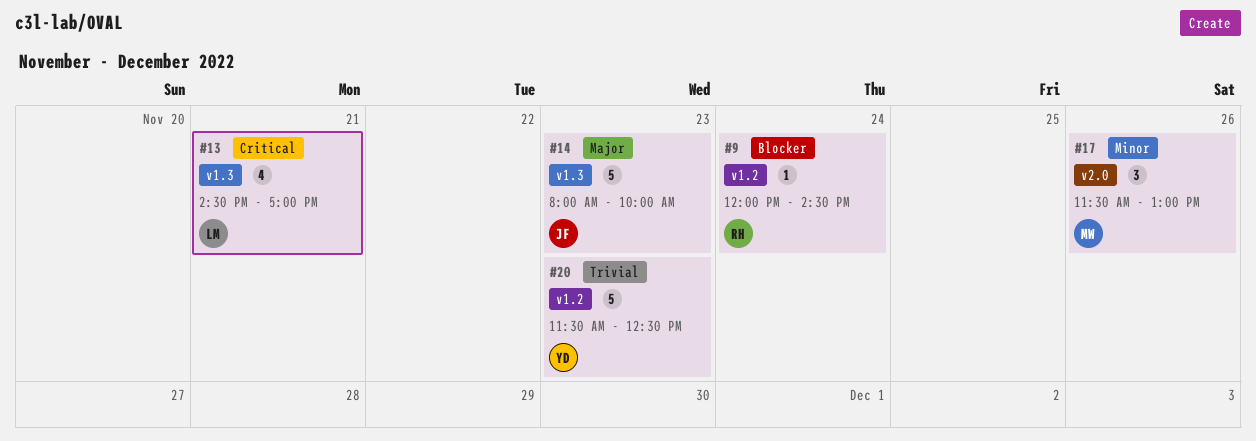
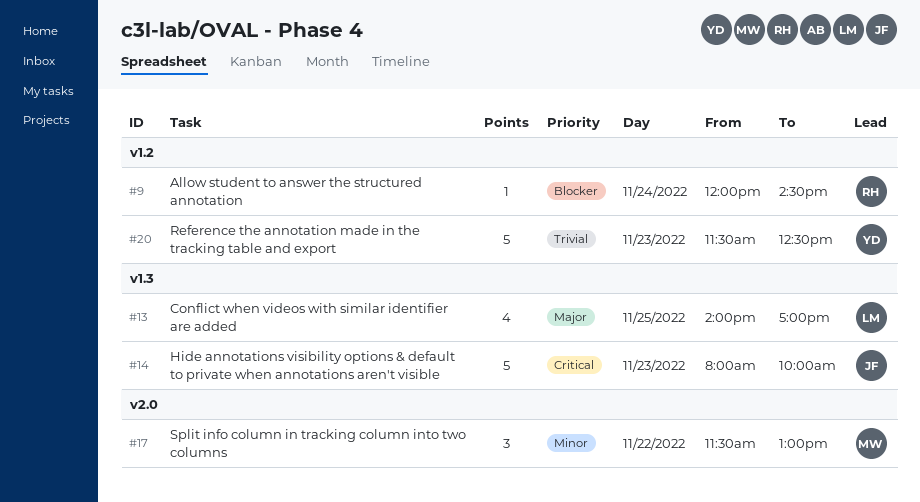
#13, priority: Critical -> Major
#13, day: Nov 21 -> Nov 25
#13, begins: 14:30 -> 14:00
#14, priority: Major -> Critical
#17, day: Nov 26 -> Nov 22

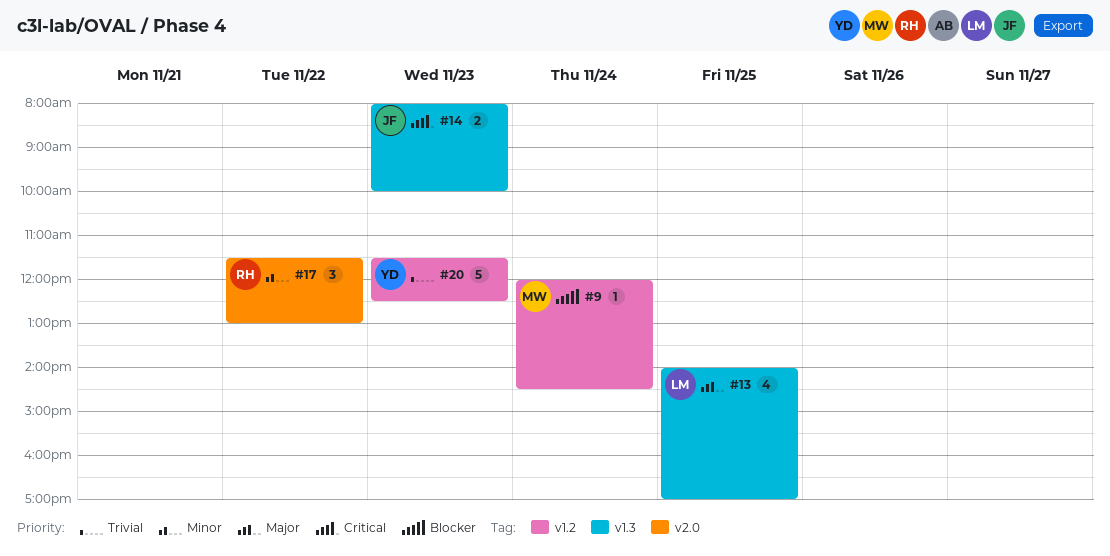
#9, owner: RH -> MW
#14, estimate: 5 -> 2
#17, owner: MW -> RH

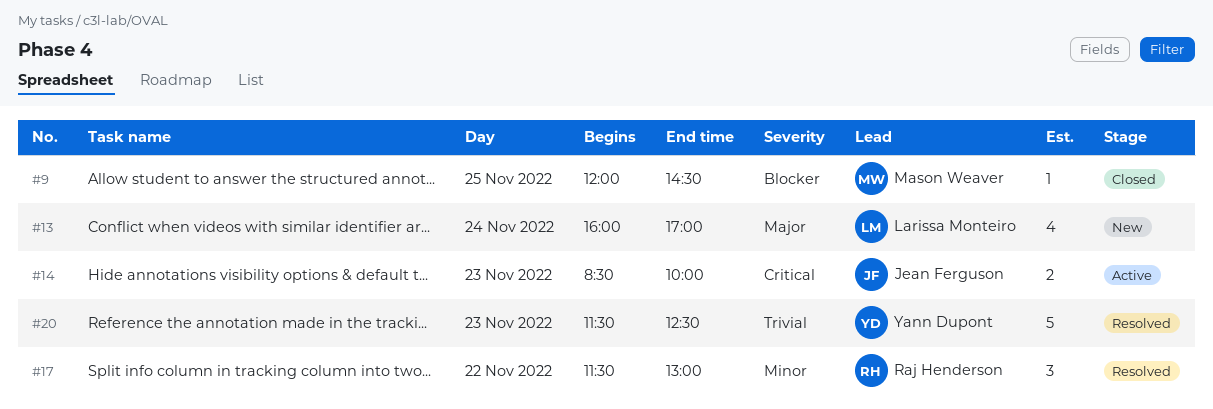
#9, day: Nov 24 -> Nov 25
#13, day: Nov 25 -> Nov 24
#13, begins: 14:00 -> 16:00
#14, begins: 08:00 -> 08:30

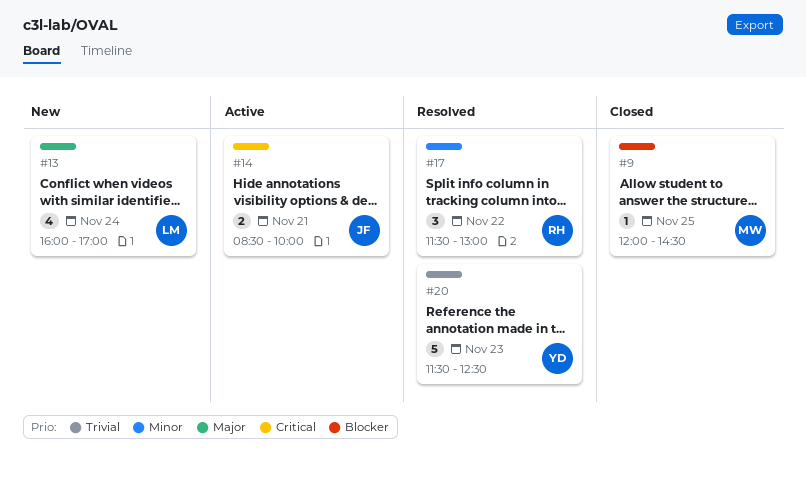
#14, day: Nov 23 -> Nov 21

